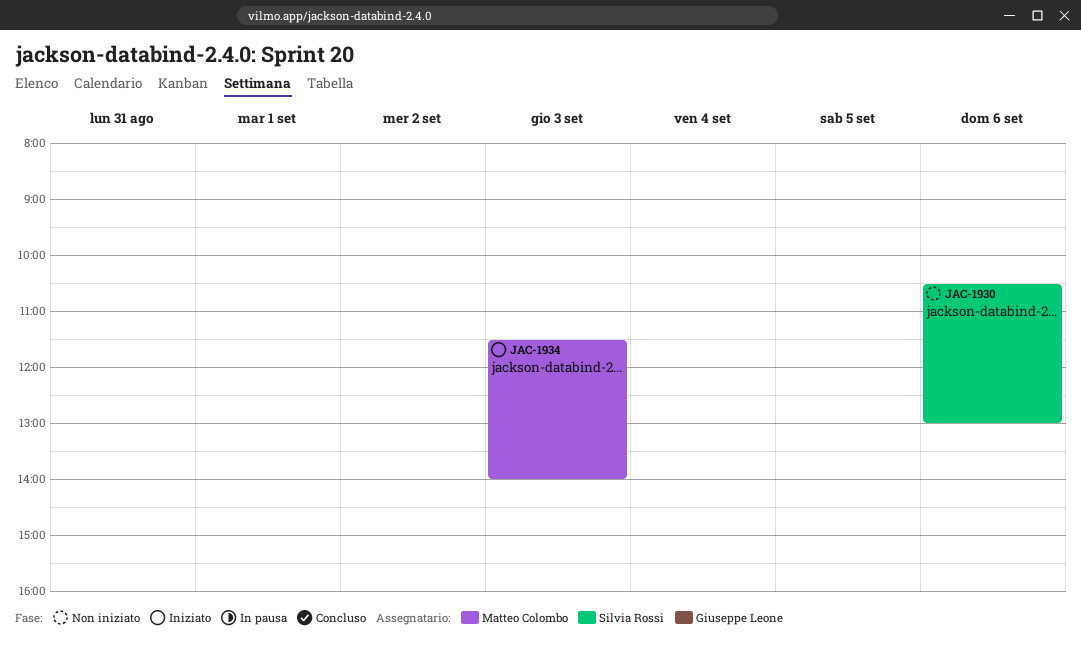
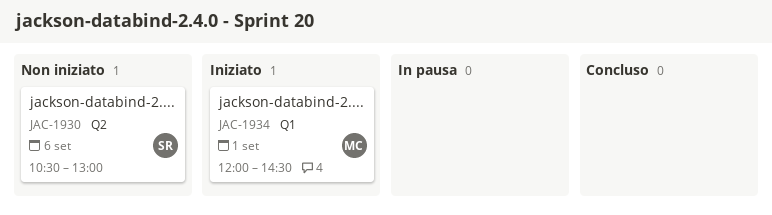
JAC-1934, day: Sep 3 -> Sep 1
JAC-1934, begins: 11:30 -> 12:00
JAC-1934, ends: 14:00 -> 14:30

